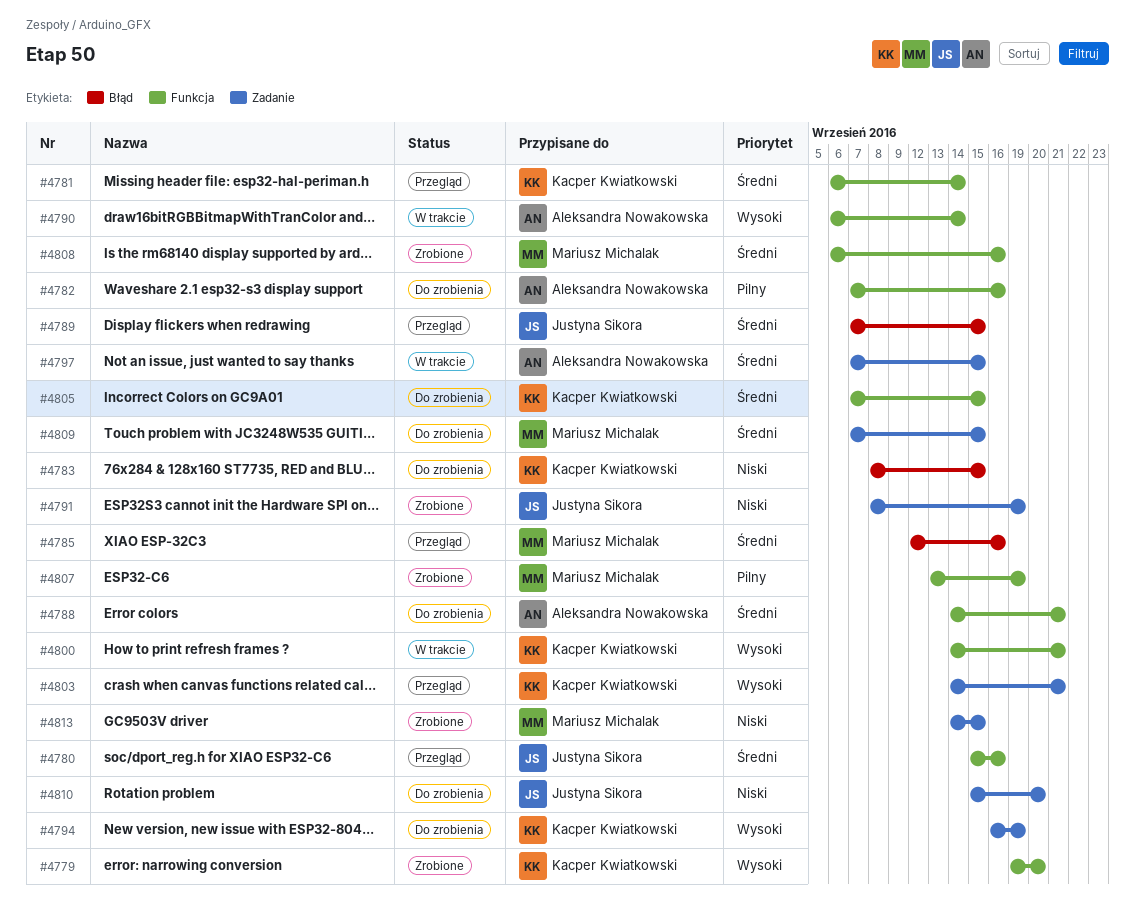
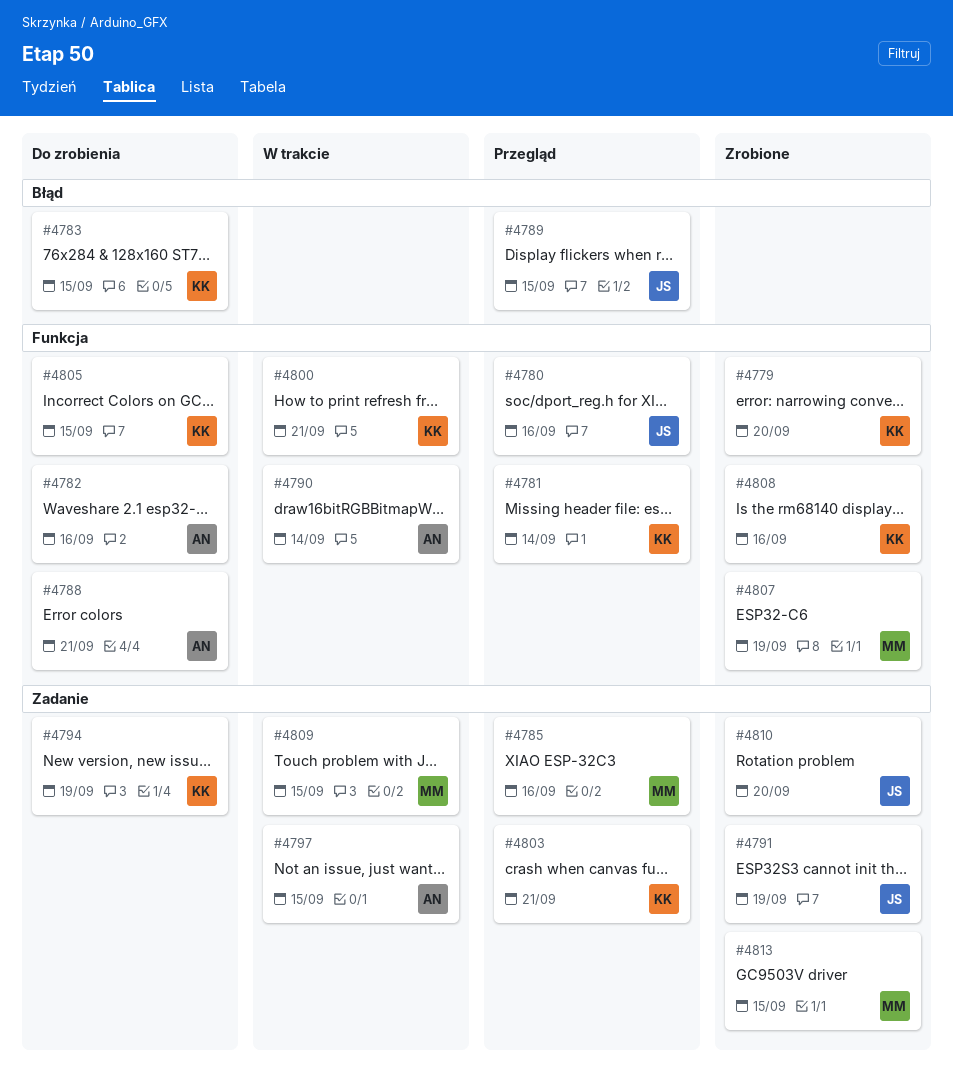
#4785, label: Błąd -> Zadanie
#4808, owner: Mariusz Michalak -> Kacper Kwiatkowski
#4809, status: Do zrobienia -> W trakcie
#4810, status: Do zrobienia -> Zrobione

